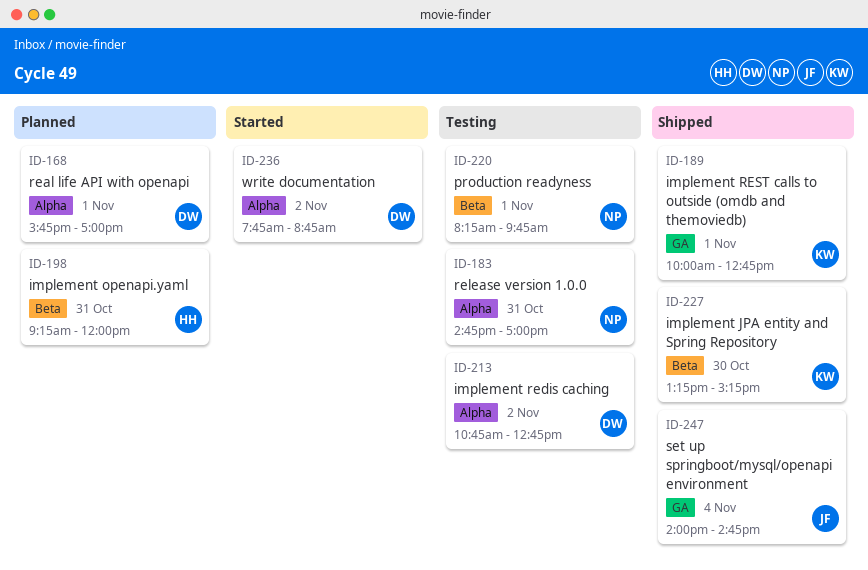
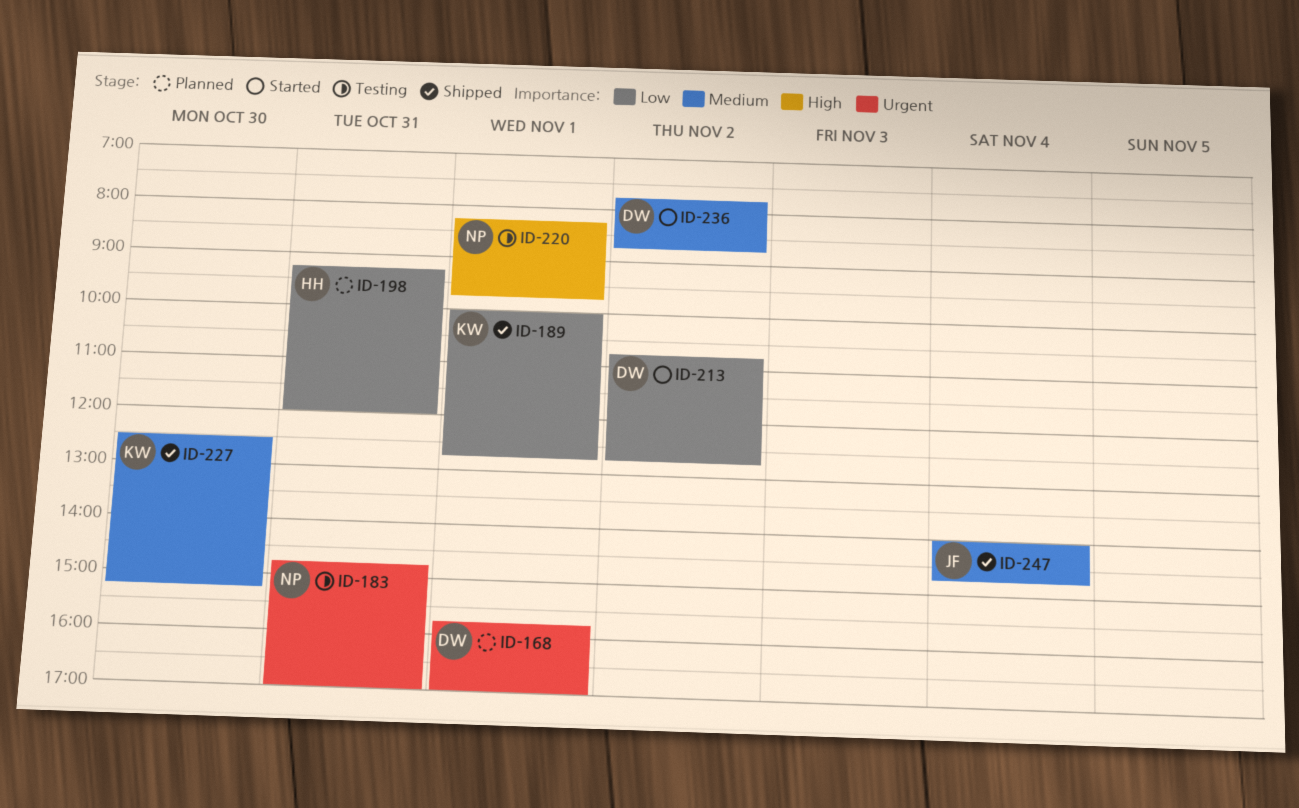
ID-213, status: Testing -> Started
ID-227, begins: 13:15 -> 12:30

